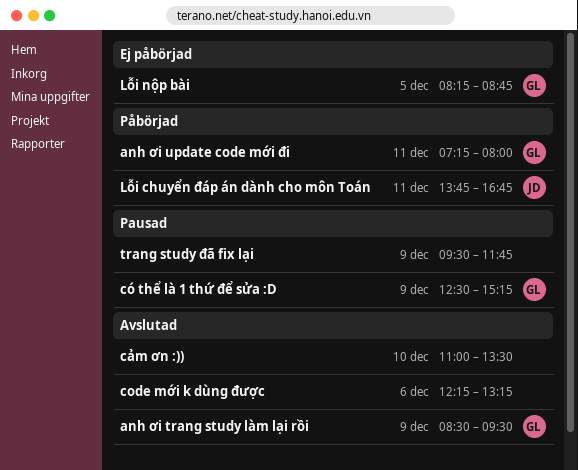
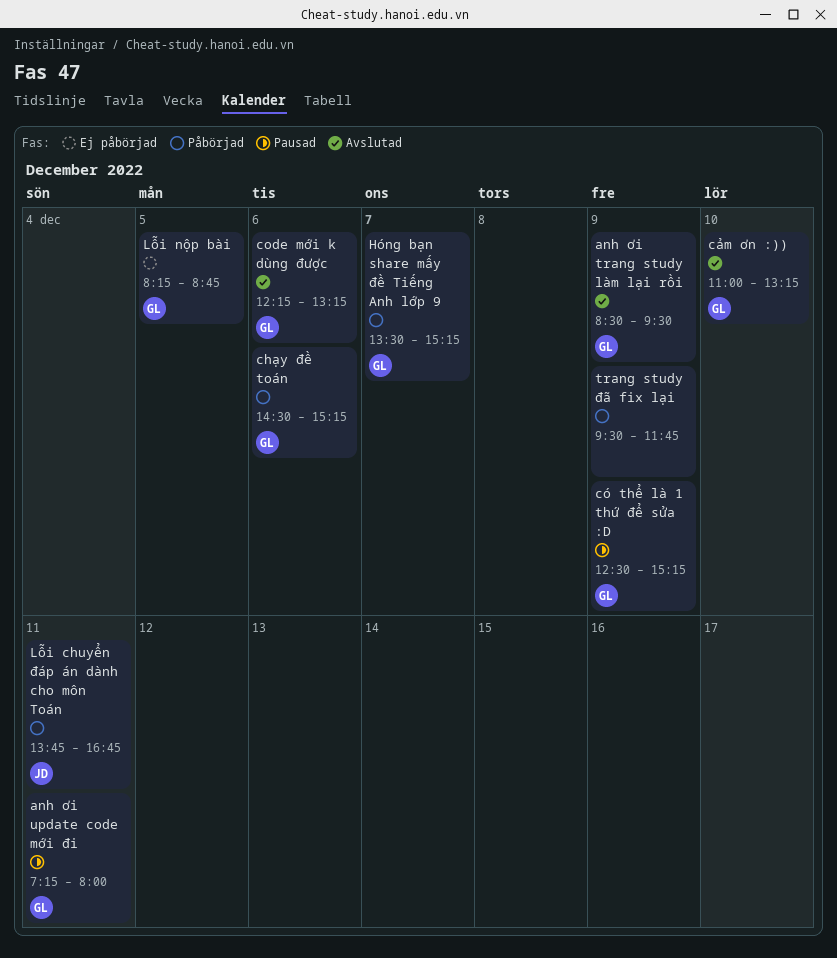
anh ơi update code mới đi, status: Påbörjad -> Pausad
chạy đề toán: none -> present
code mới k dùng được, owner: none -> GL
cảm ơn :)), owner: none -> GL
cảm ơn :)), ends: 13:30 -> 13:15
Hóng bạn share mấy đề Tiếng Anh lớp 9: none -> present
trang study đã fix lại, status: Pausad -> Påbörjad

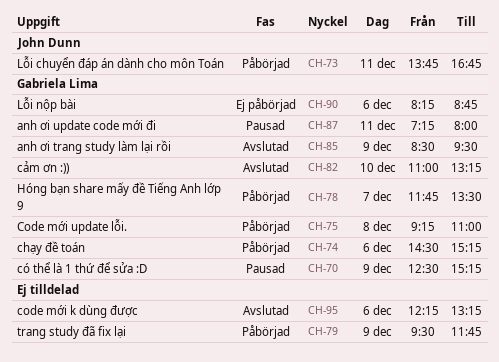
code mới k dùng được, owner: Gabriela Lima -> none
Code mới update lỗi.: none -> present
Hóng bạn share mấy đề Tiếng Anh lớp 9, begins: 13:30 -> 11:45
Hóng bạn share mấy đề Tiếng Anh lớp 9, ends: 15:15 -> 13:30
Lỗi nộp bài, day: Dec 5 -> Dec 6

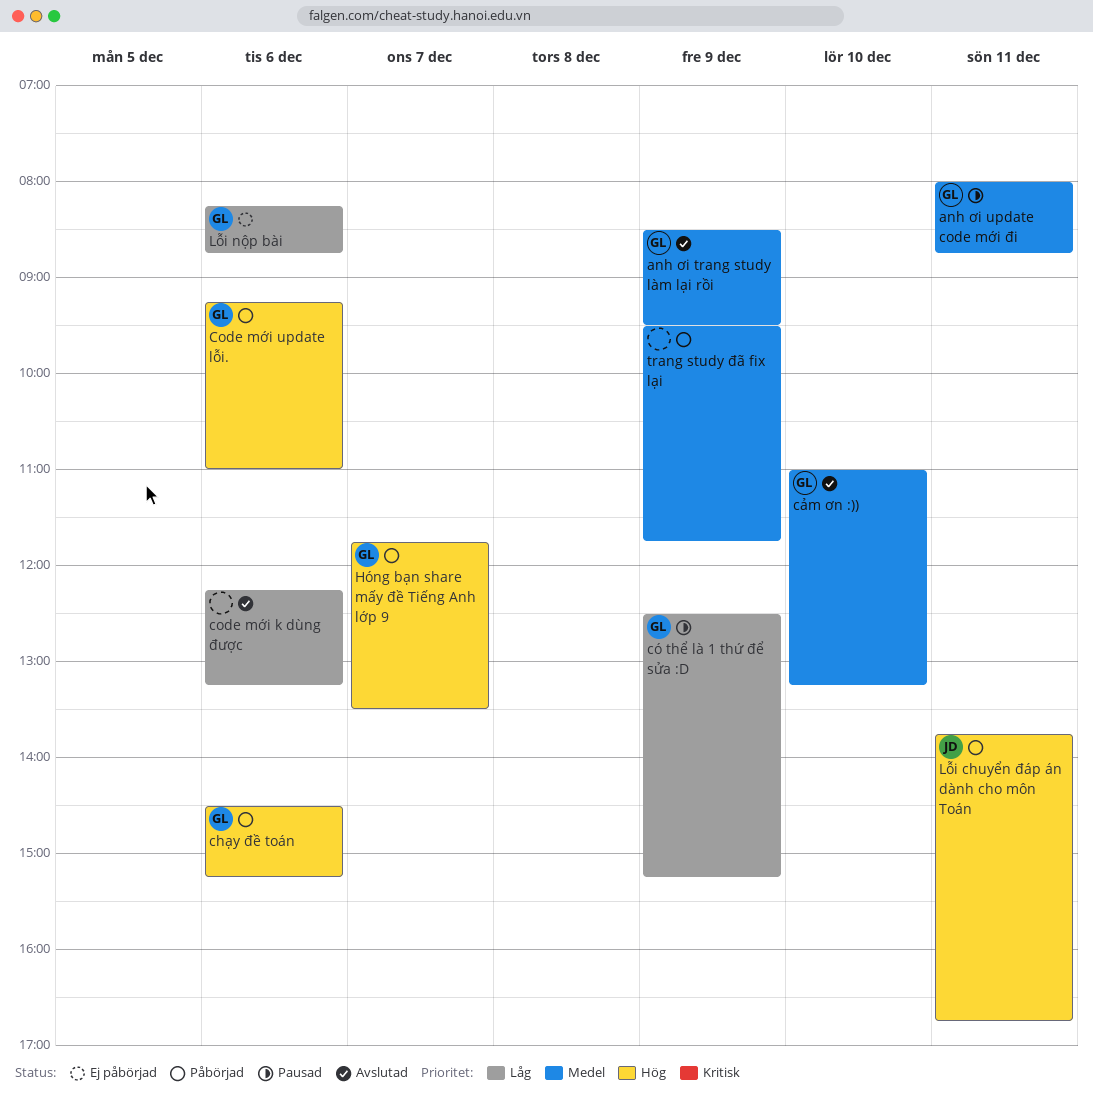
anh ơi update code mới đi, begins: 07:15 -> 08:00
anh ơi update code mới đi, ends: 08:00 -> 08:45
Code mới update lỗi., day: Dec 8 -> Dec 6

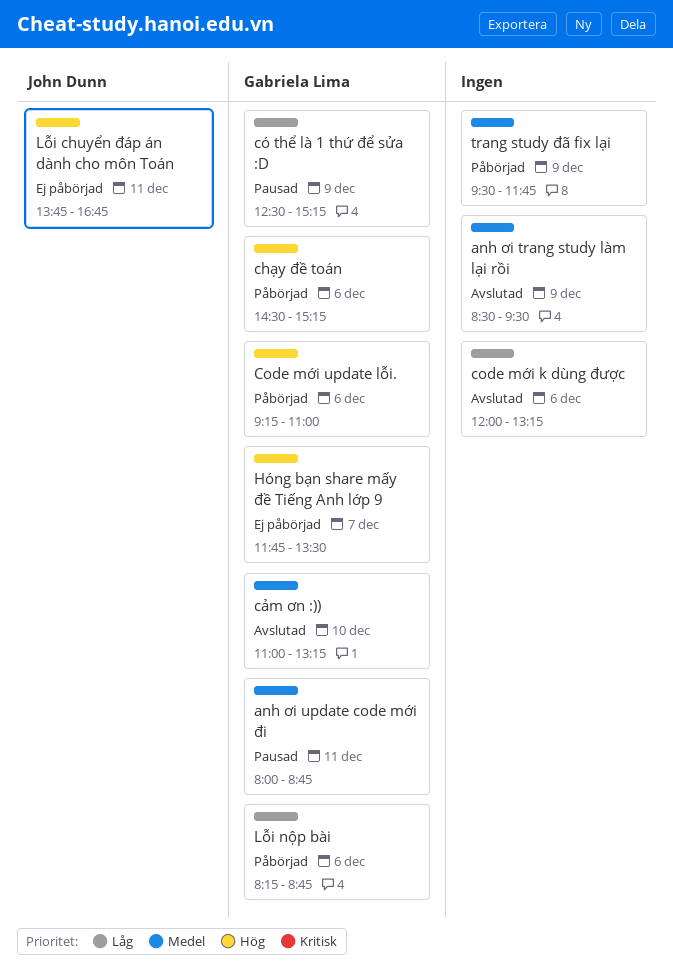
anh ơi trang study làm lại rồi, owner: Gabriela Lima -> none
code mới k dùng được, begins: 12:15 -> 12:00
Hóng bạn share mấy đề Tiếng Anh lớp 9, status: Påbörjad -> Ej påbörjad
Lỗi chuyển đáp án dành cho môn Toán, status: Påbörjad -> Ej påbörjad
Lỗi nộp bài, status: Ej påbörjad -> Påbörjad

